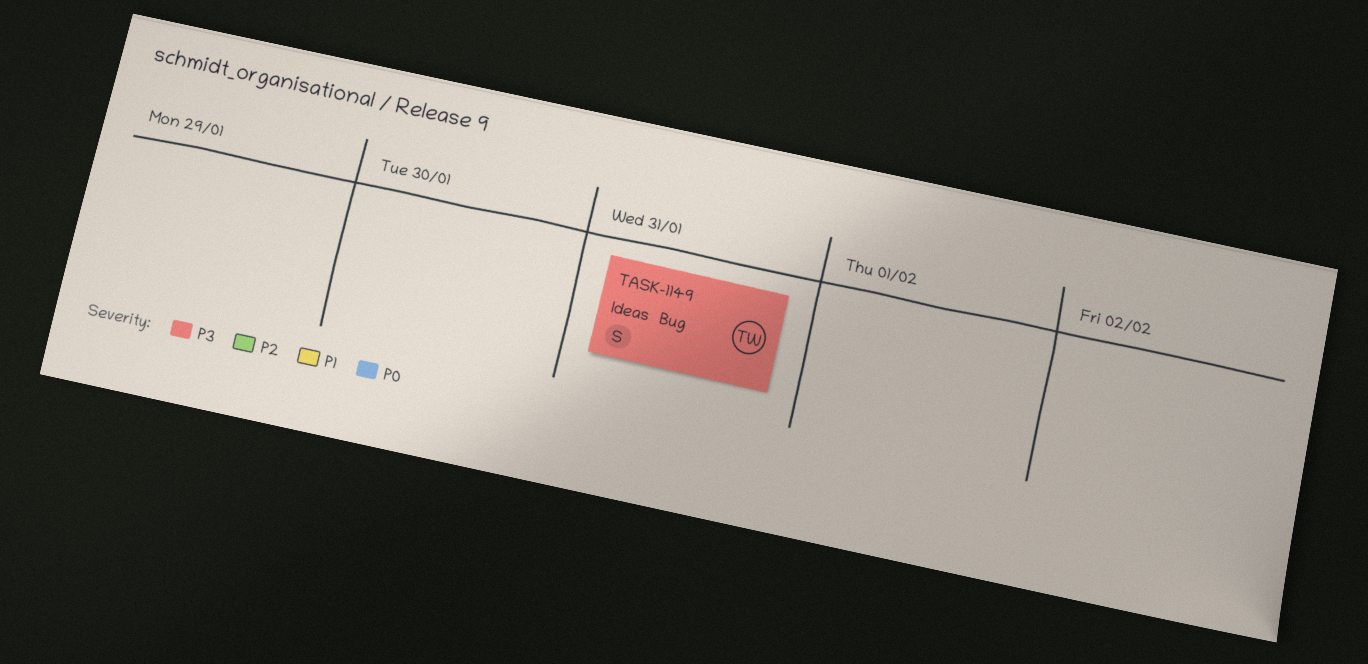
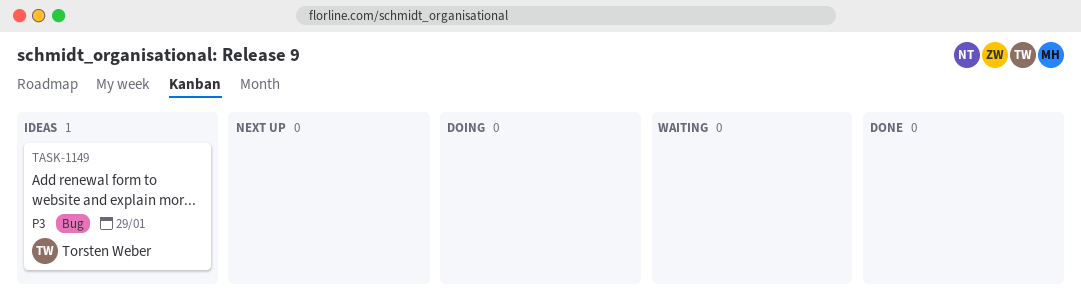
TASK-1149, due: Jan 31 -> Jan 29

